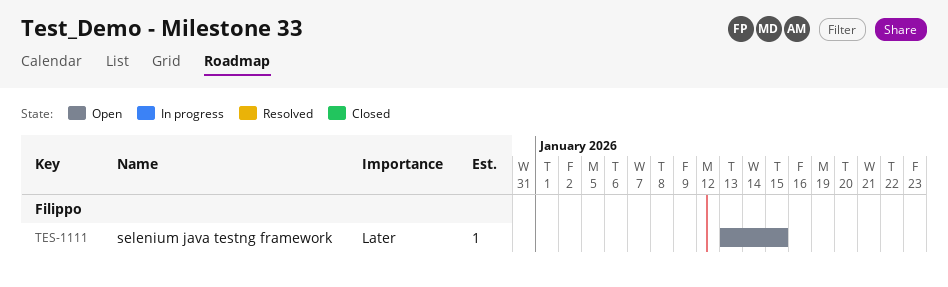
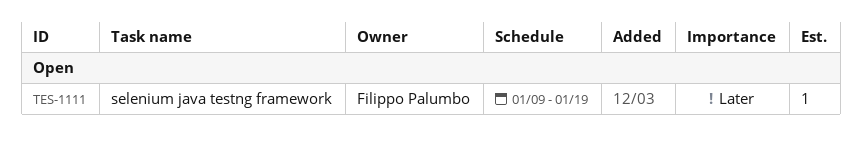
TES-1111, start: Jan 13 -> Jan 9
TES-1111, due: Jan 15 -> Jan 19

